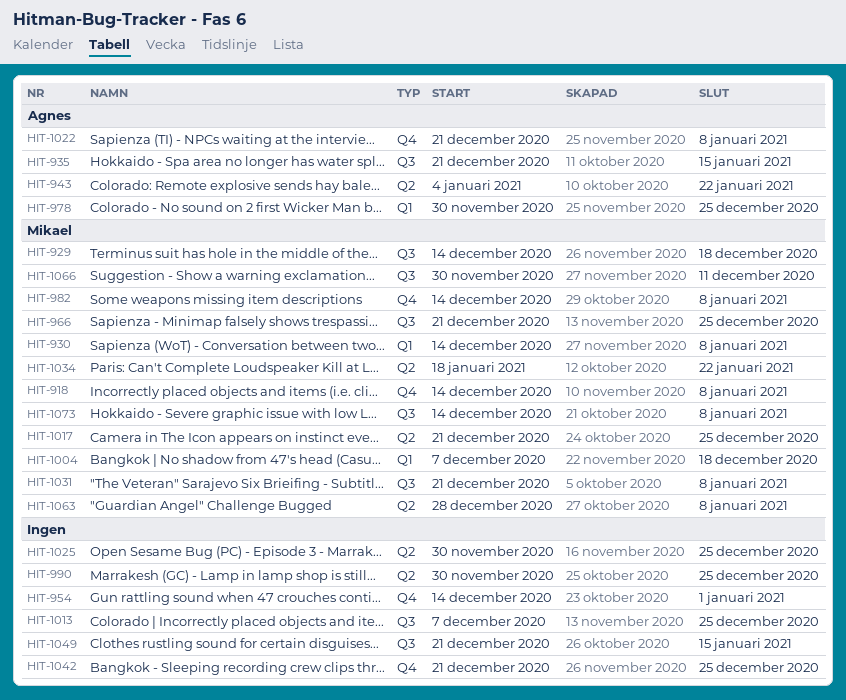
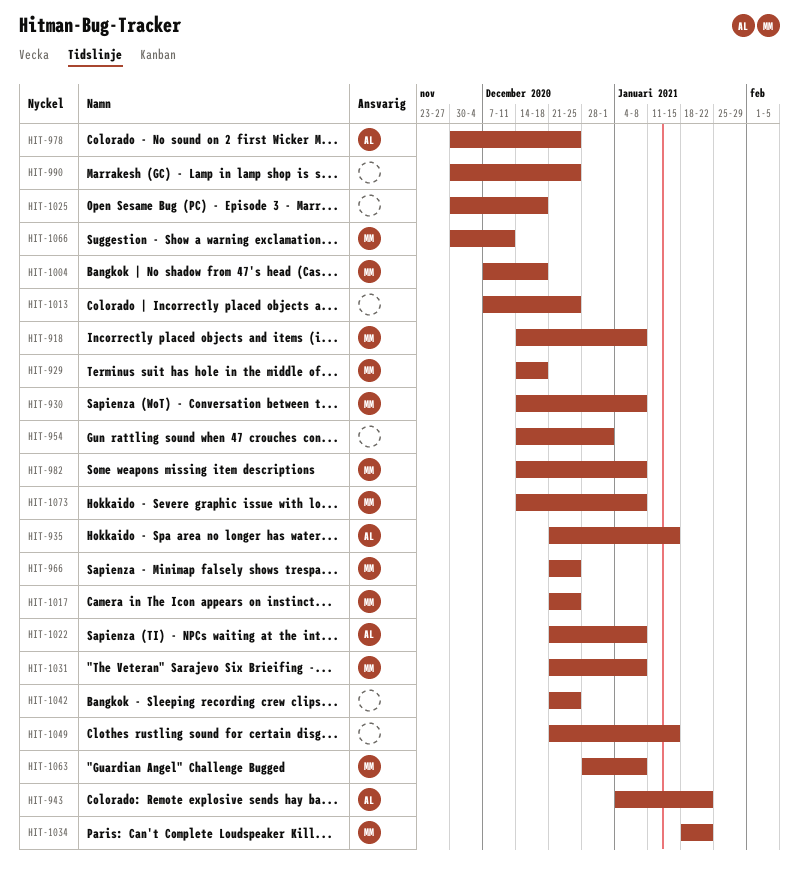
HIT-1025, due: Dec 25 -> Dec 18

